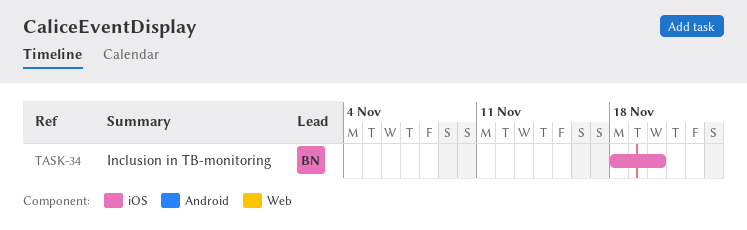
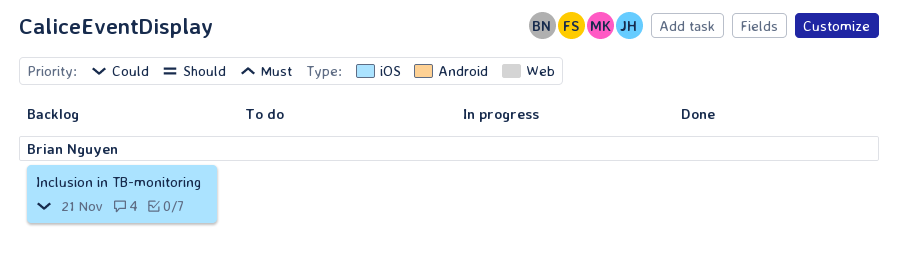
Inclusion in TB-monitoring, due: Nov 20 -> Nov 21

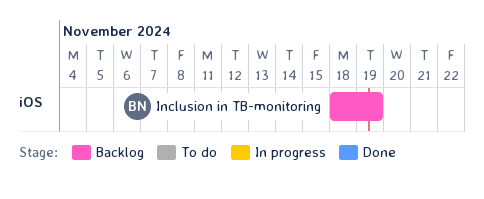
Inclusion in TB-monitoring, due: Nov 21 -> Nov 19

